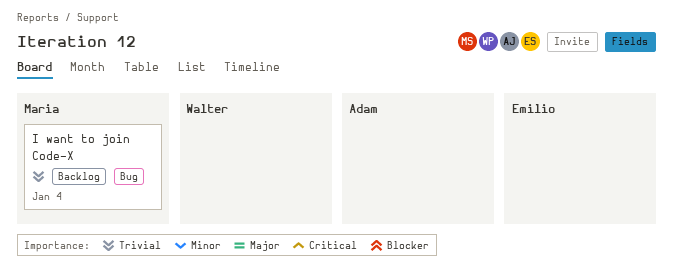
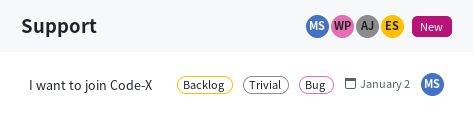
I want to join Code-X, due: Jan 4 -> Jan 2

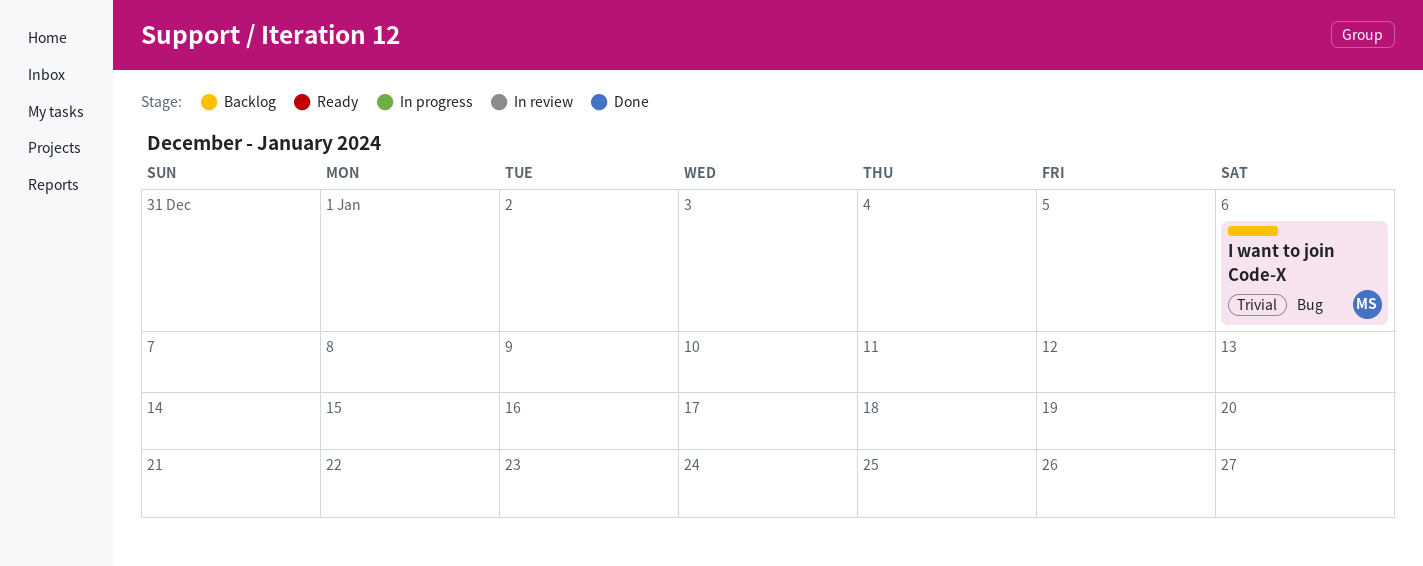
I want to join Code-X, due: Jan 2 -> Jan 6

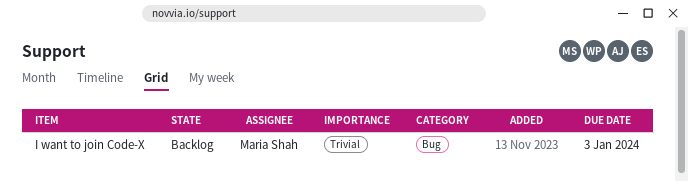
I want to join Code-X, due: Jan 6 -> Jan 3

